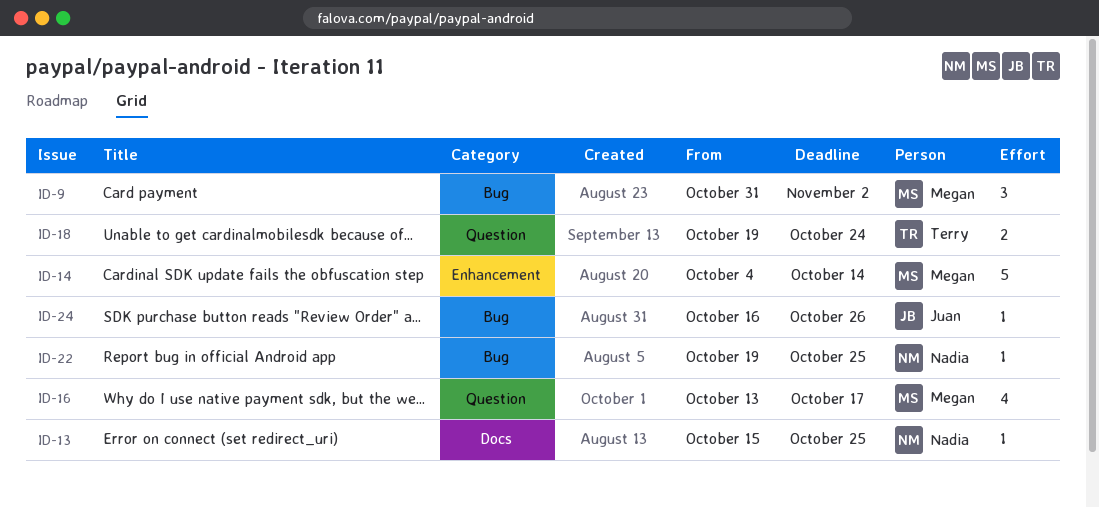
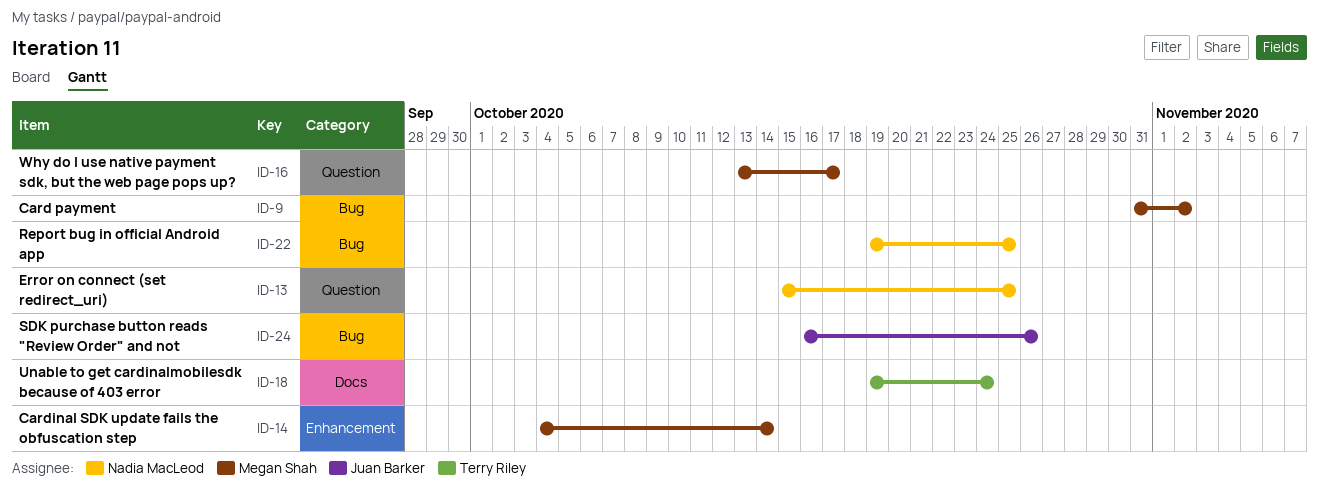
ID-13, label: Docs -> Question
ID-18, label: Question -> Docs

